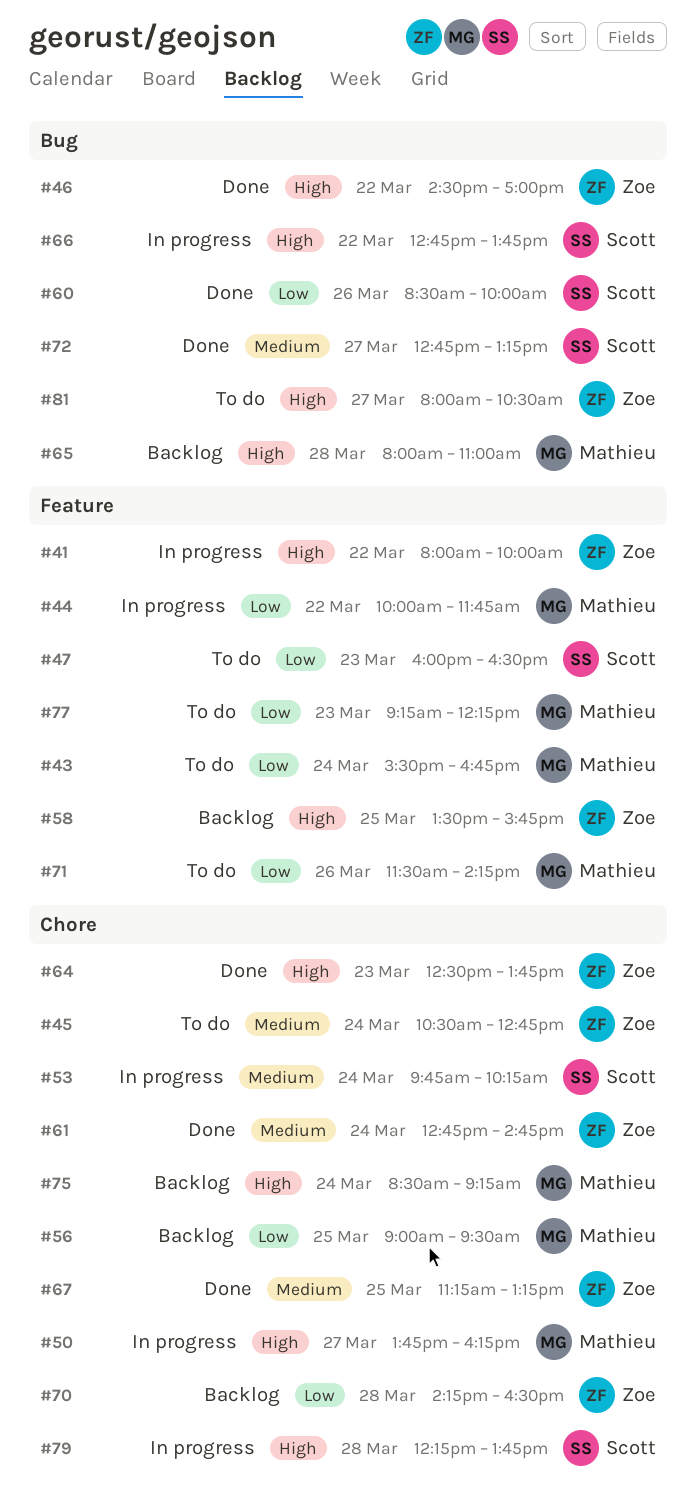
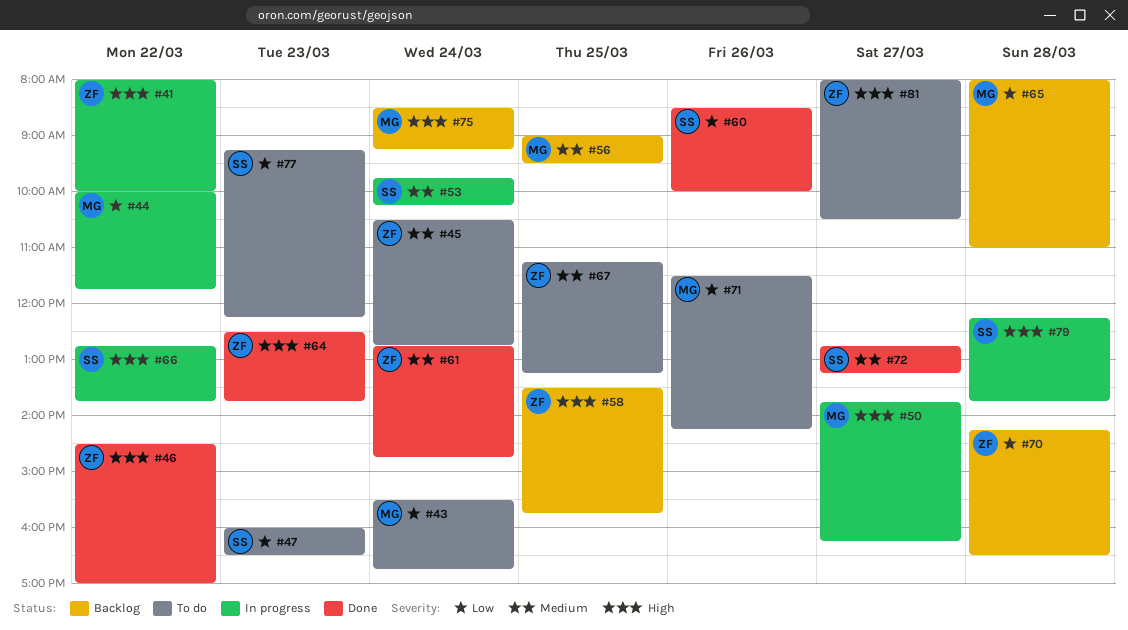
#56, priority: Low -> Medium
#65, priority: High -> Low
#67, status: Done -> To do
#77, owner: Mathieu -> Scott

